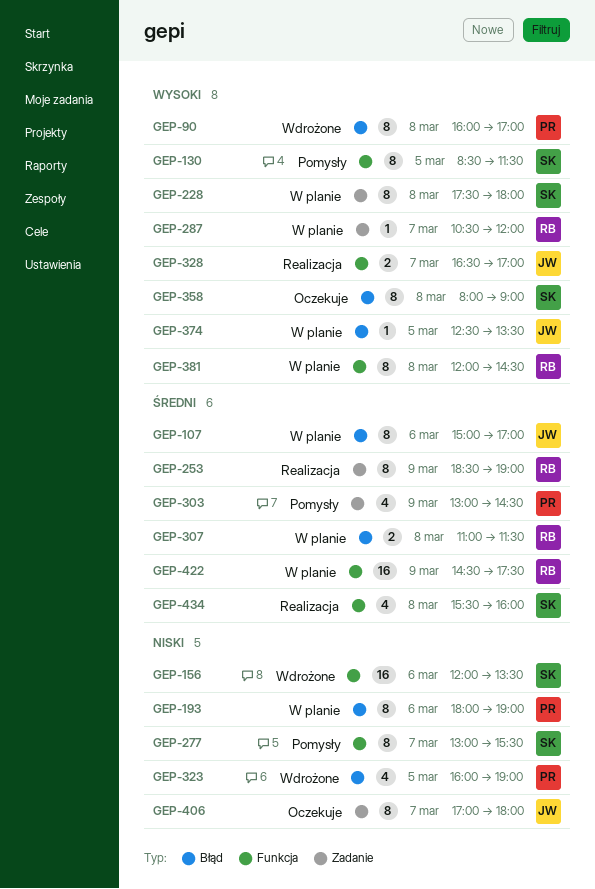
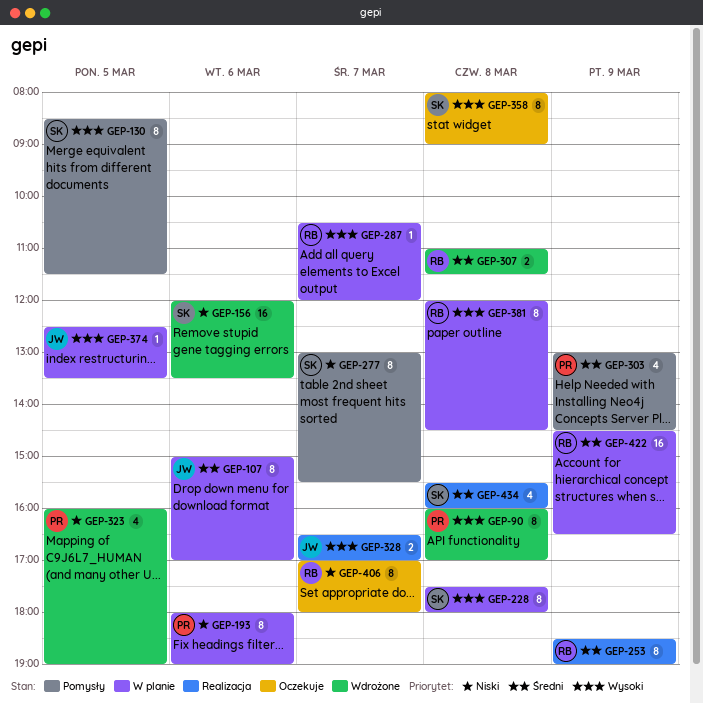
GEP-307, status: W planie -> Wdrożone
GEP-406, owner: JW -> RB
GEP-422, ends: 17:30 -> 16:30

